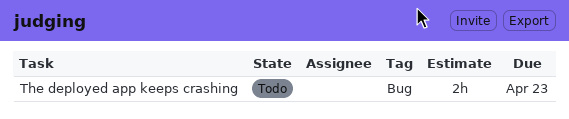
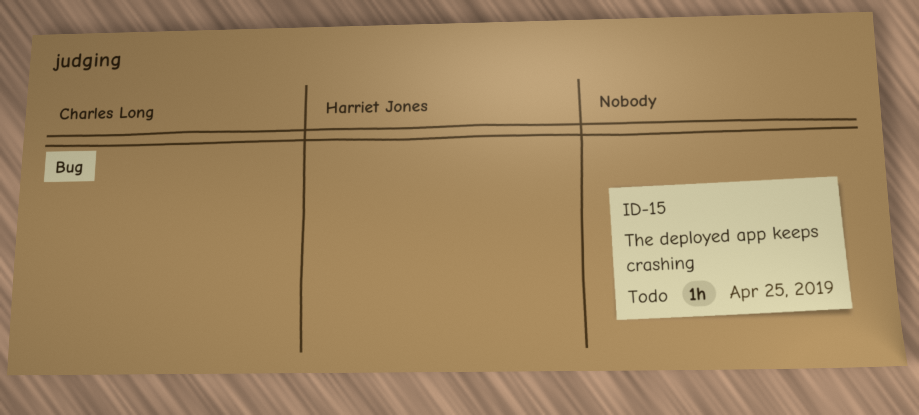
The deployed app keeps crashing, estimate: 2h -> 1h
The deployed app keeps crashing, due: Apr 23 -> Apr 25

